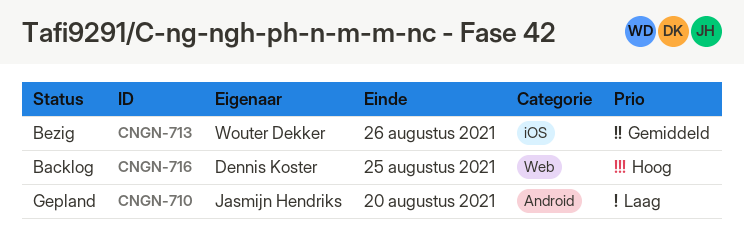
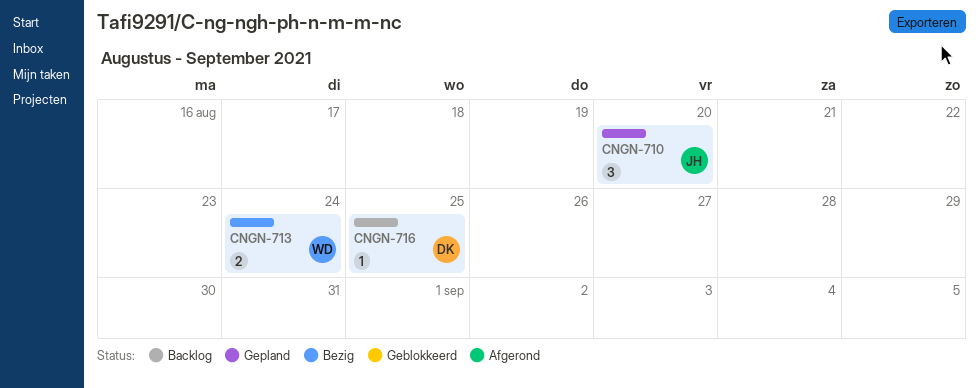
CNGN-713, due: Aug 26 -> Aug 24

